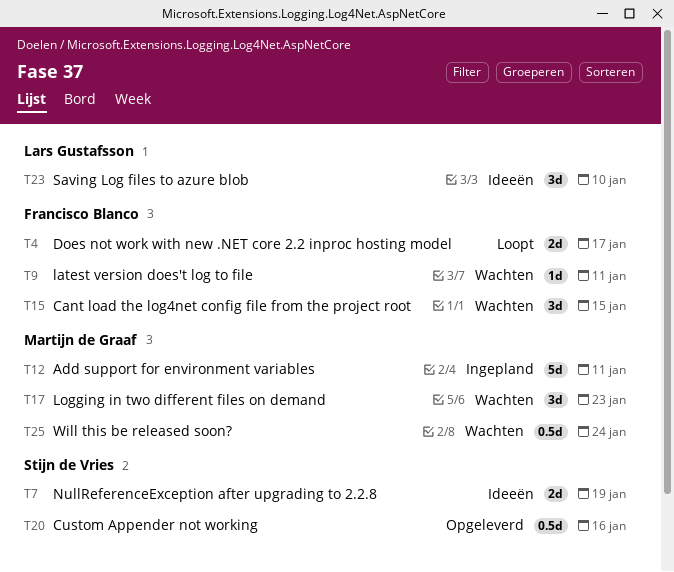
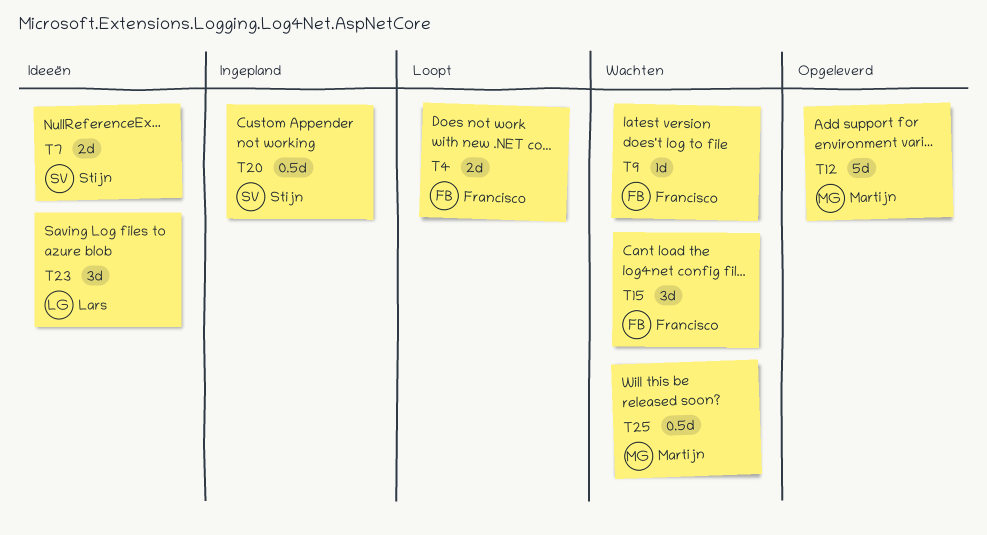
T12, status: Ingepland -> Opgeleverd
T17: present -> none
T20, status: Opgeleverd -> Ingepland

